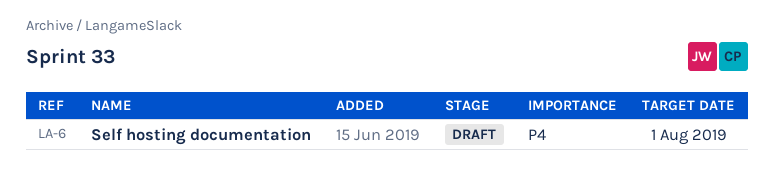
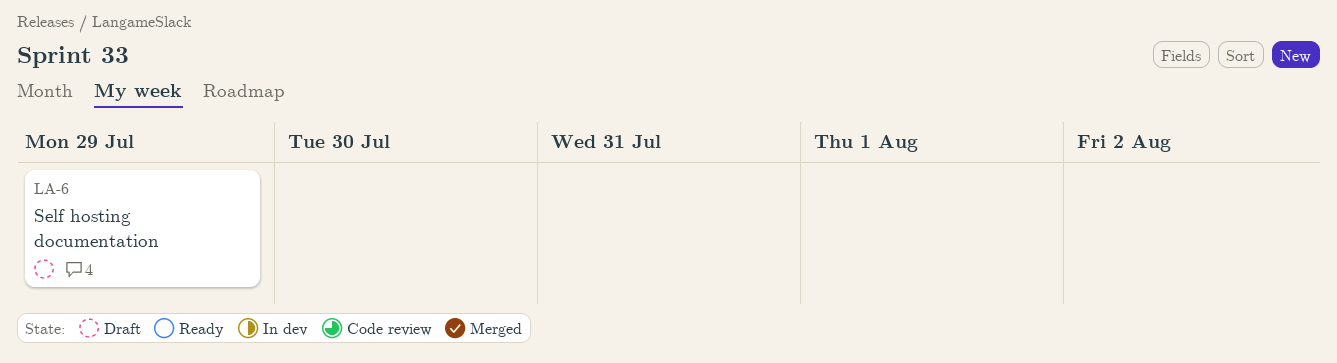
LA-6, due: Aug 1 -> Jul 29

